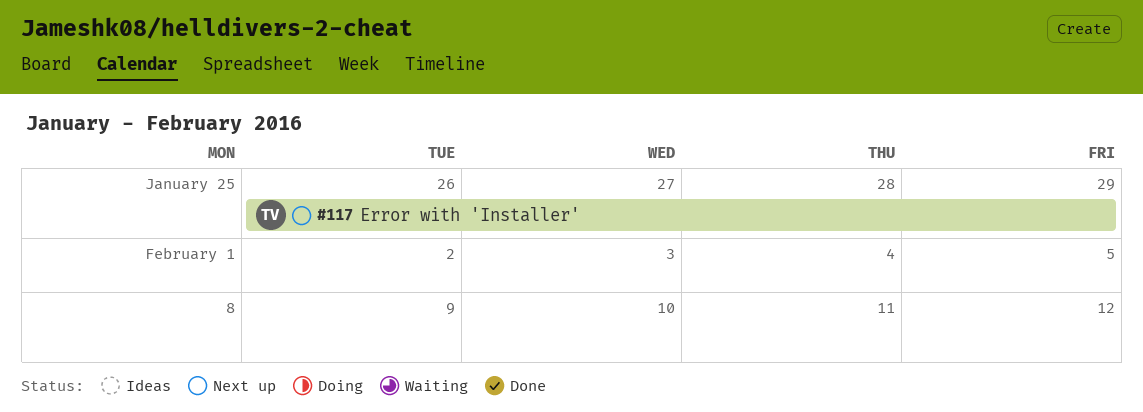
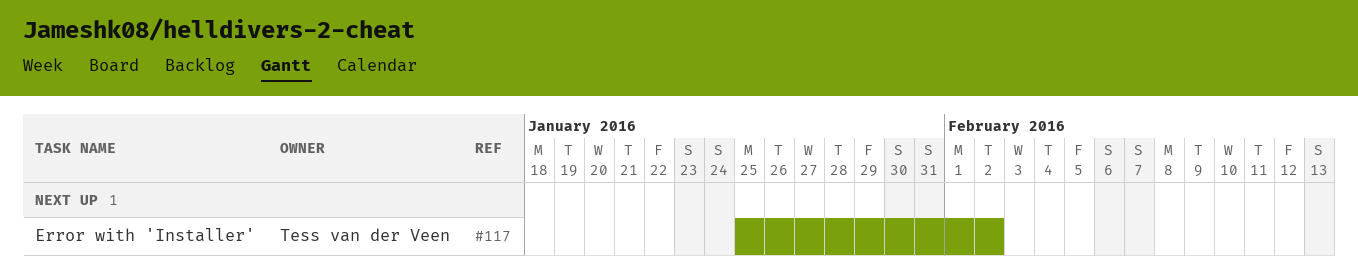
#117, start: Jan 26 -> Jan 25
#117, due: Jan 29 -> Feb 2

